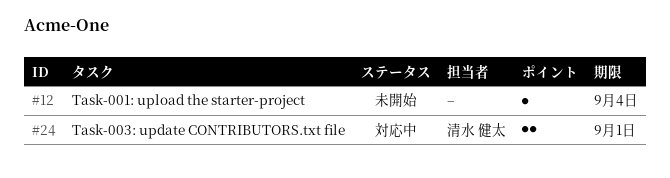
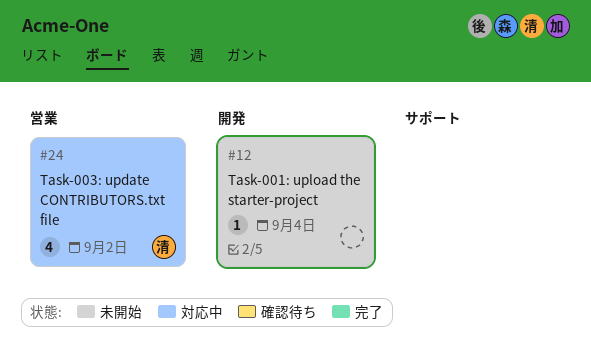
#24, estimate: 2 -> 4
#24, due: Sep 1 -> Sep 2

